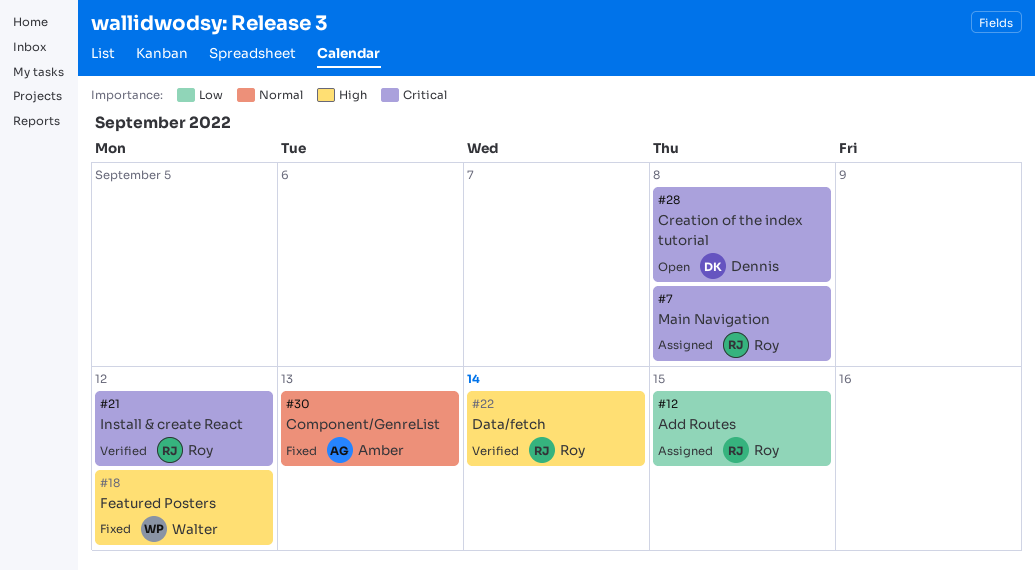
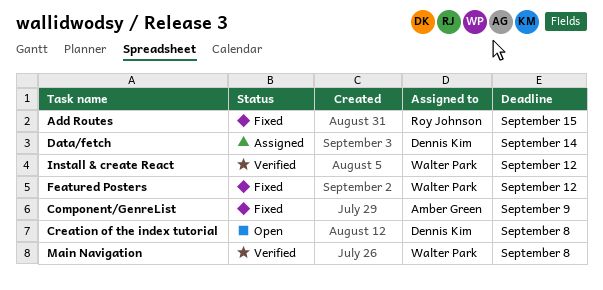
Add Routes, status: Assigned -> Fixed
Component/GenreList, due: Sep 13 -> Sep 9
Data/fetch, status: Verified -> Assigned
Data/fetch, owner: Roy Johnson -> Dennis Kim
Install & create React, owner: Roy Johnson -> Walter Park
Main Navigation, status: Assigned -> Verified
Main Navigation, owner: Roy Johnson -> Walter Park

